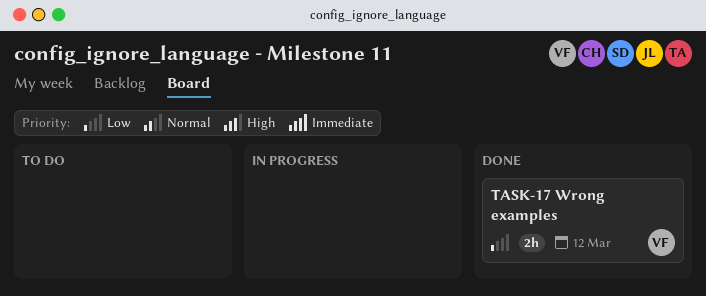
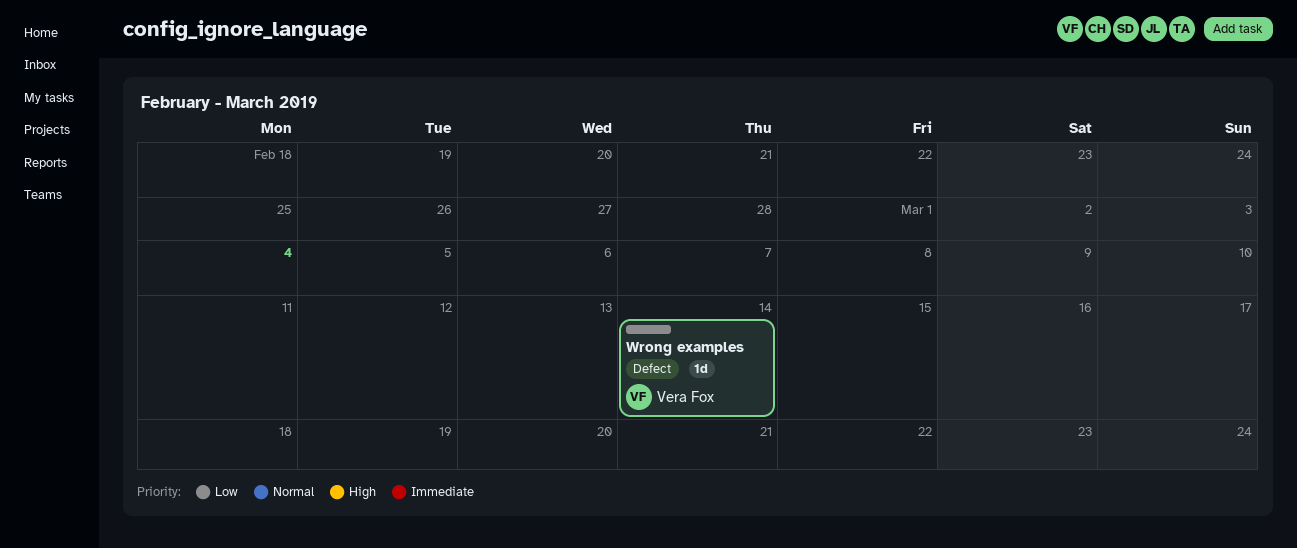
Wrong examples, estimate: 2h -> 1d
Wrong examples, due: Mar 12 -> Mar 14

